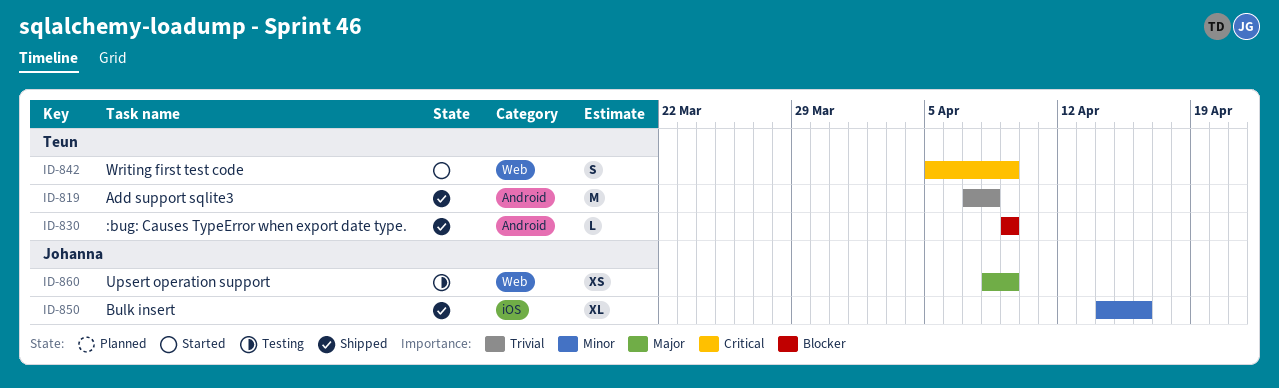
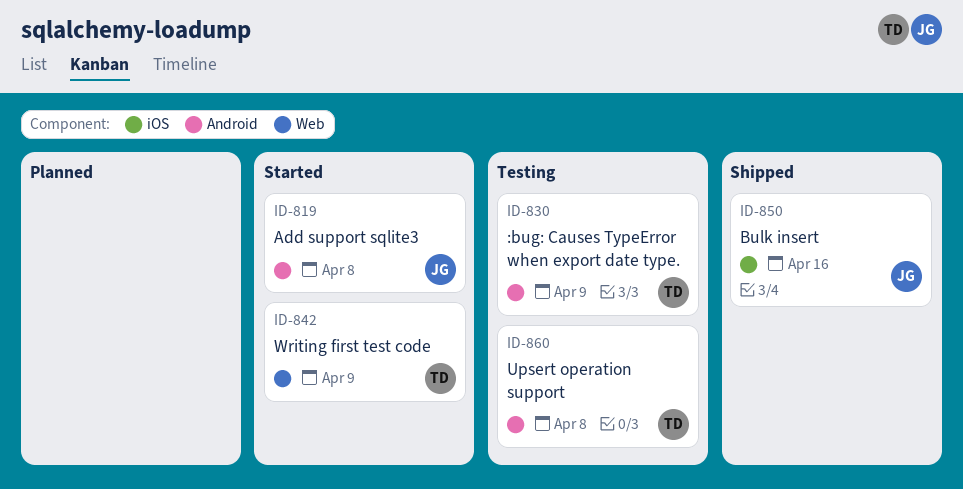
ID-819, status: Shipped -> Started
ID-819, owner: Teun -> Johanna
ID-830, status: Shipped -> Testing
ID-860, owner: Johanna -> Teun
ID-860, label: Web -> Android
ID-860, due: Apr 9 -> Apr 8

